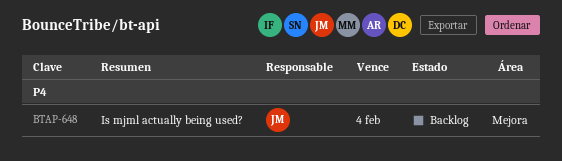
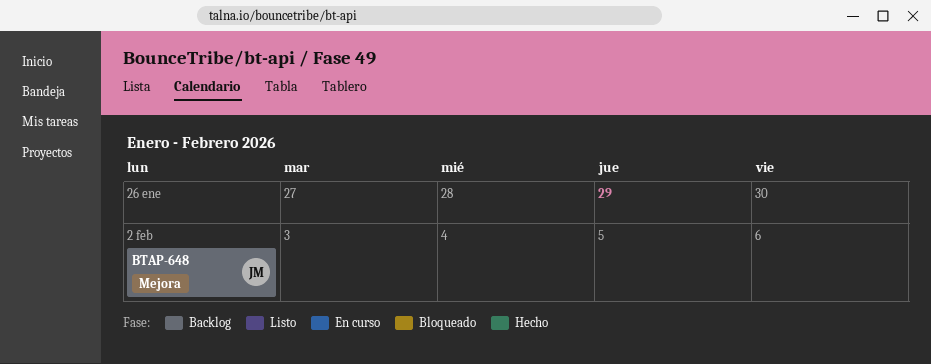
BTAP-648, due: Feb 4 -> Feb 2

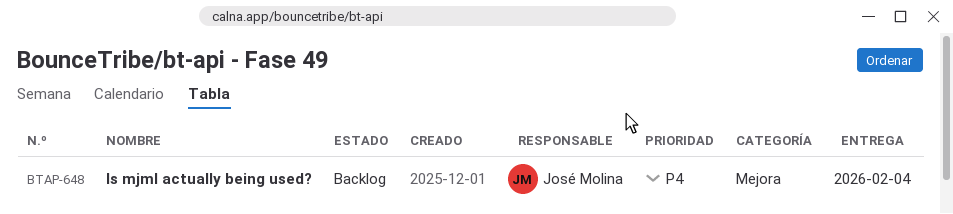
BTAP-648, due: Feb 2 -> Feb 4

